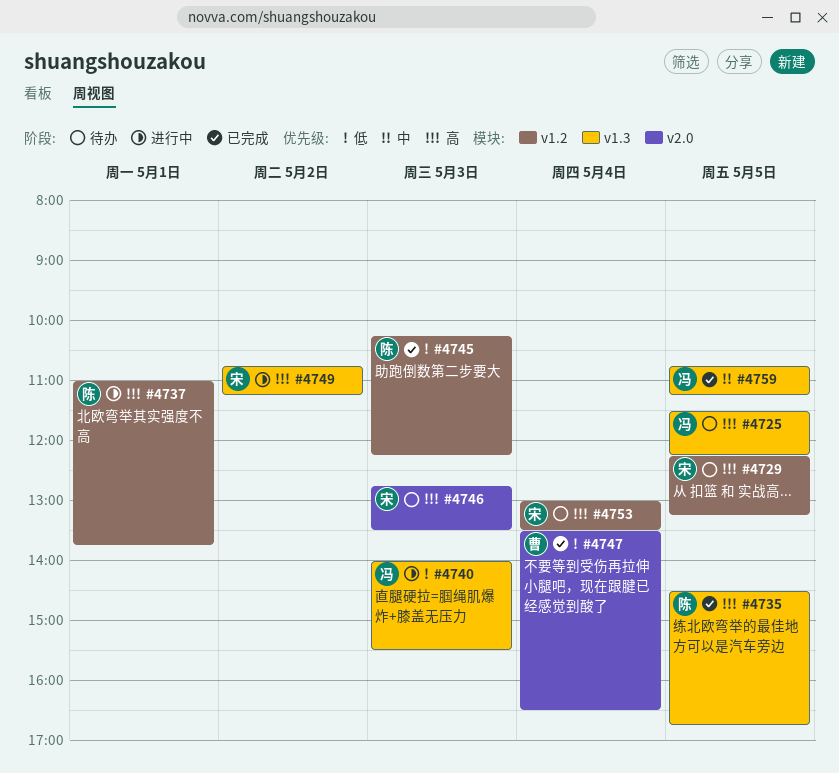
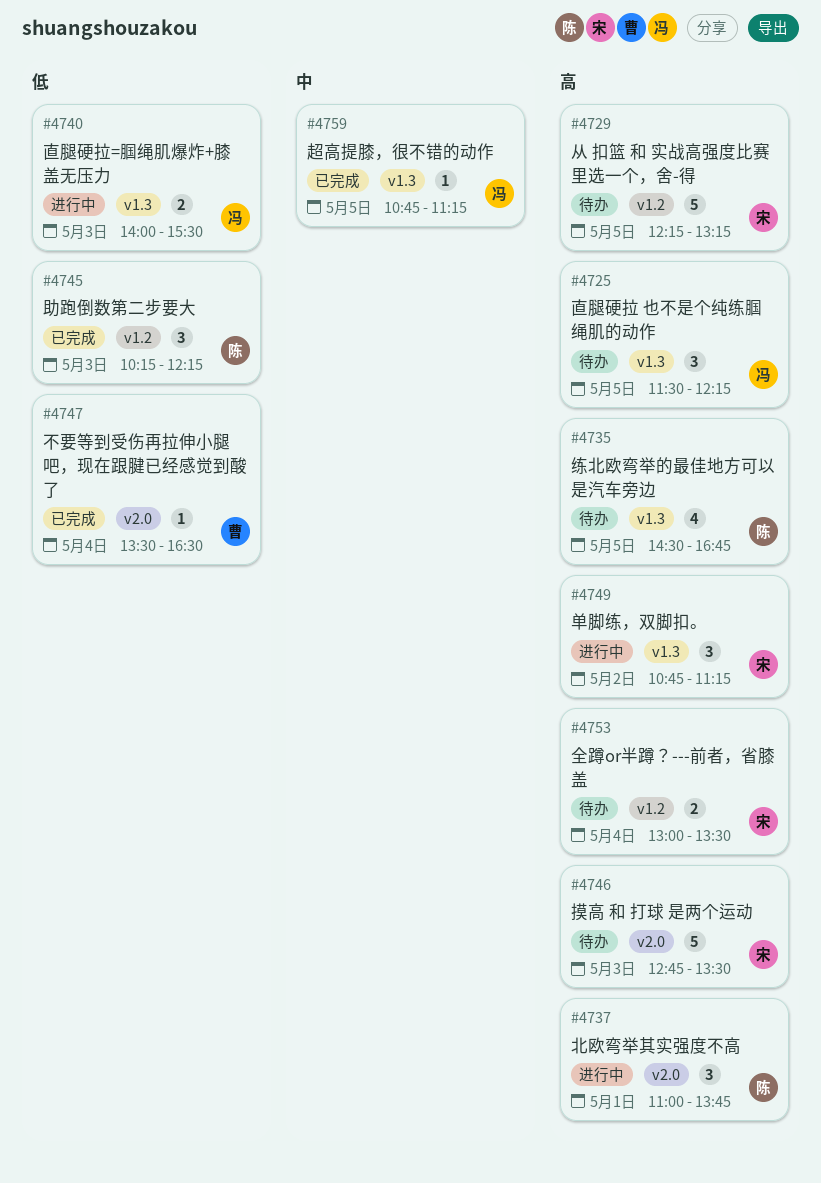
#4735, status: 已完成 -> 待办
#4737, label: v1.2 -> v2.0

